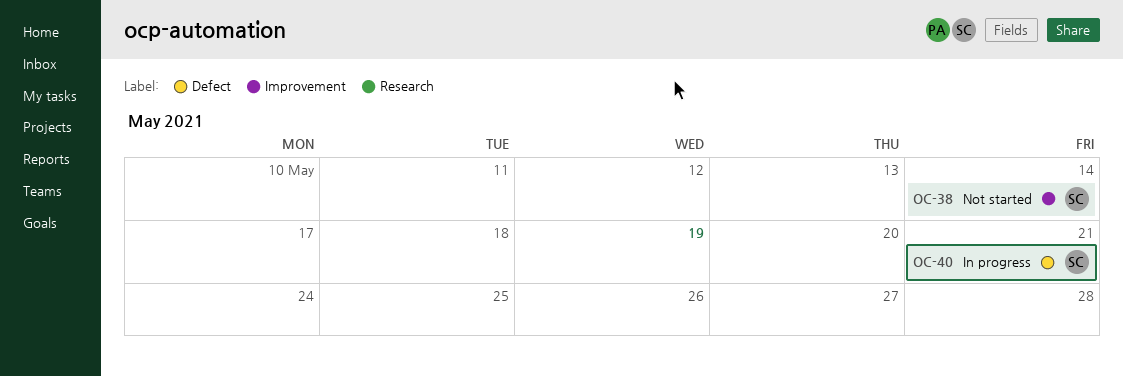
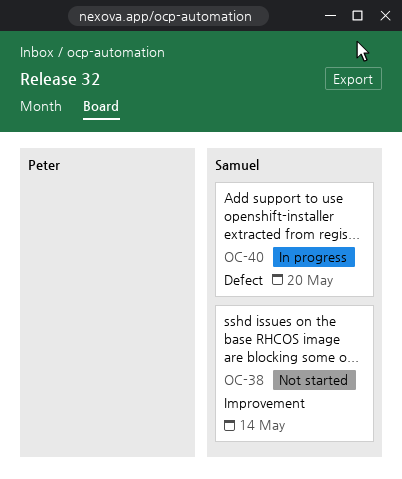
OC-40, due: May 21 -> May 20

